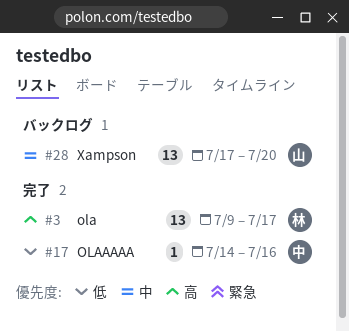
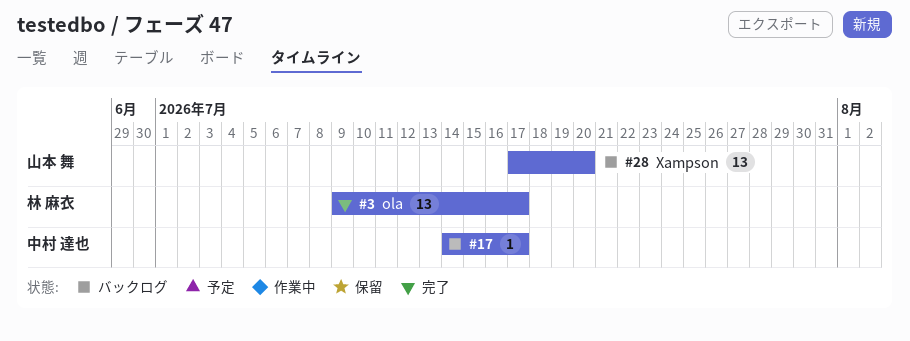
#17, status: 完了 -> バックログ
#17, due: Jul 16 -> Jul 17

